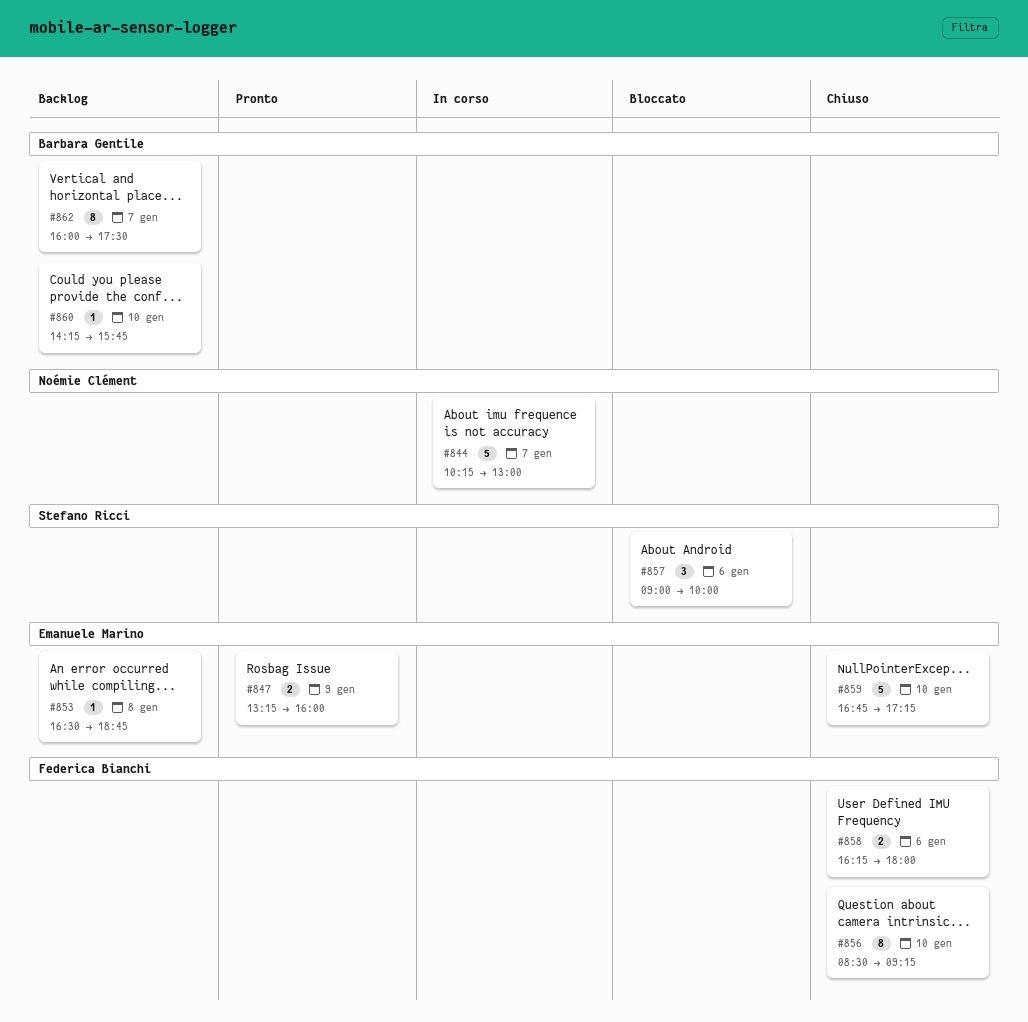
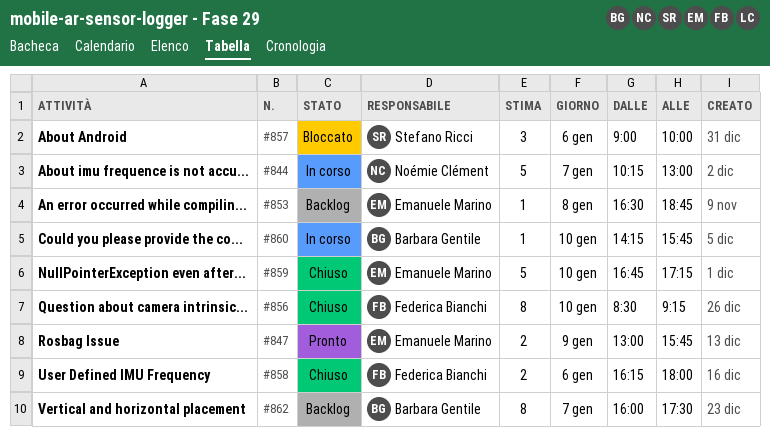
#847, begins: 13:15 -> 13:00
#847, ends: 16:00 -> 15:45
#860, status: Backlog -> In corso

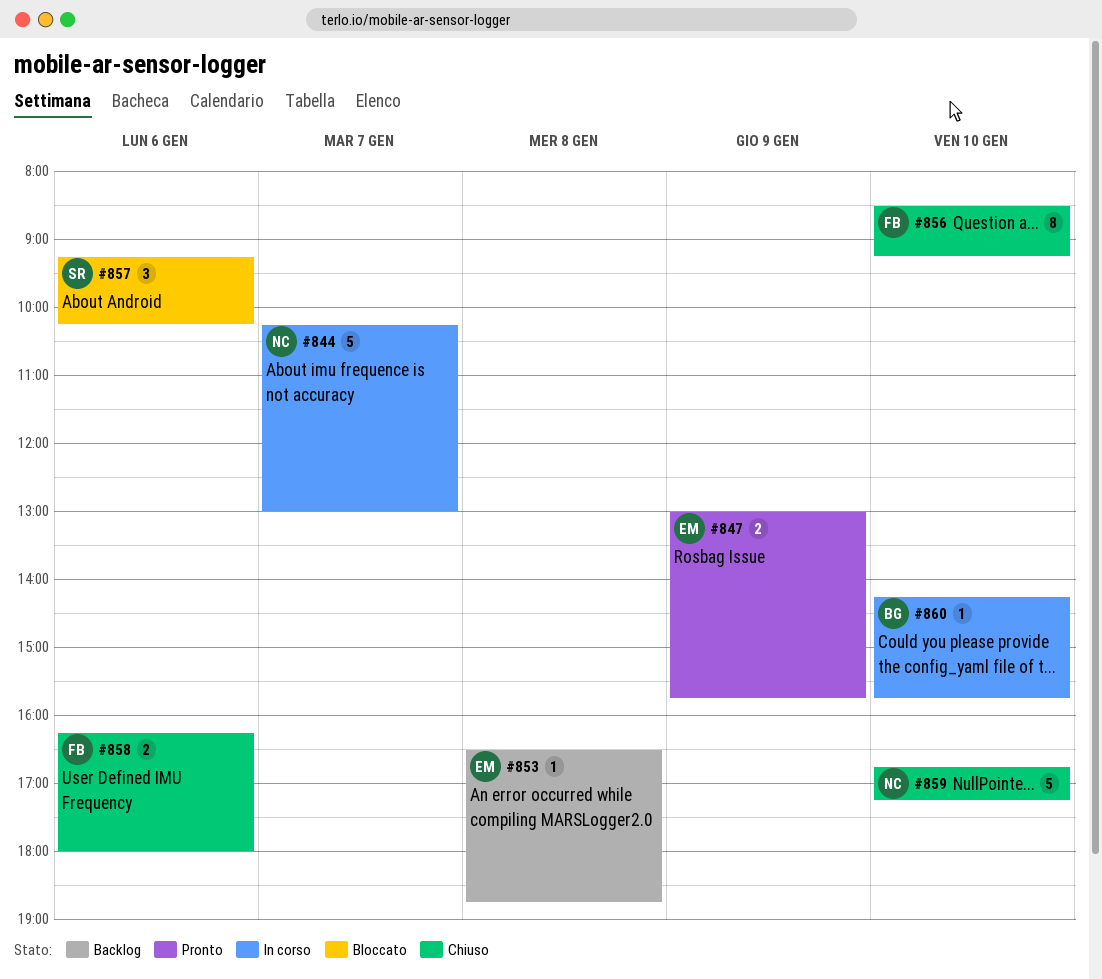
#857, begins: 09:00 -> 09:15
#857, ends: 10:00 -> 10:15
#859, owner: Emanuele Marino -> Noémie Clément
#862: present -> none

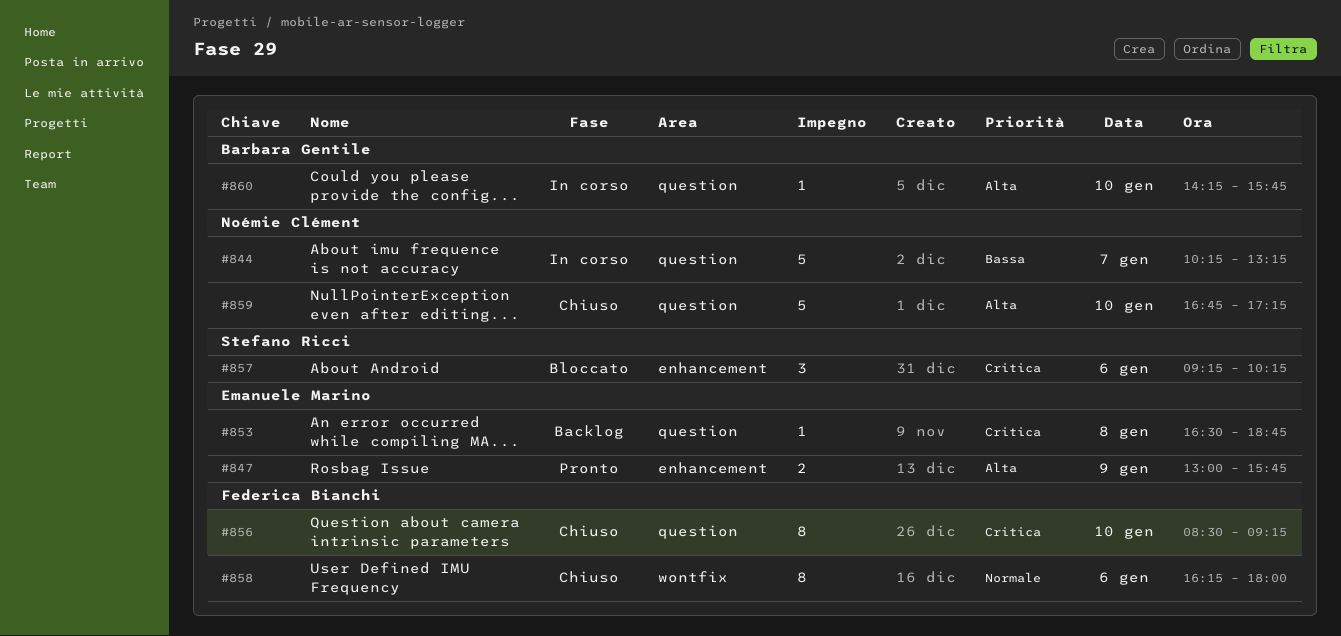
#844, ends: 13:00 -> 13:15
#858, estimate: 2 -> 8

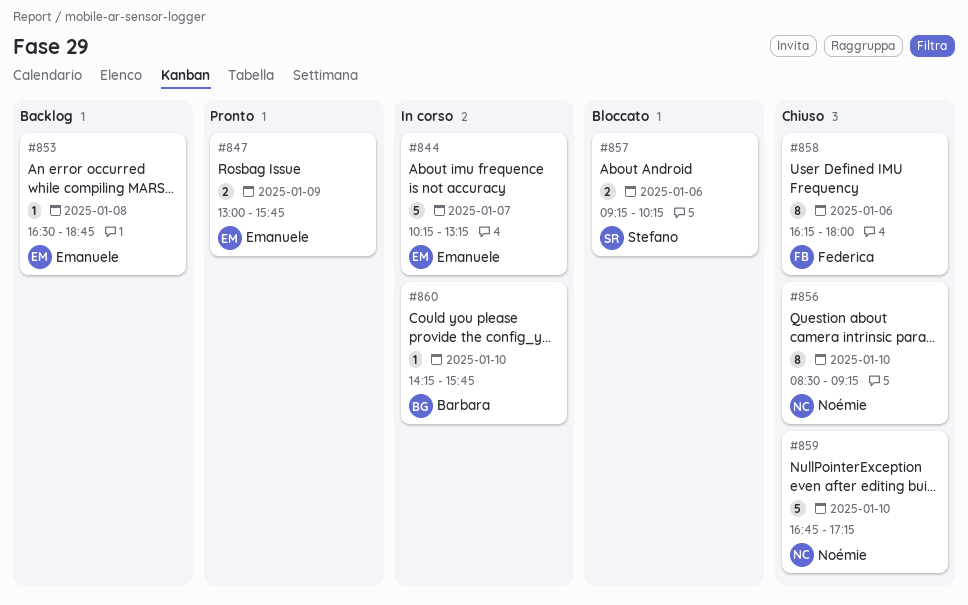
#844, owner: Noémie Clément -> Emanuele Marino
#856, owner: Federica Bianchi -> Noémie Clément
#857, estimate: 3 -> 2

